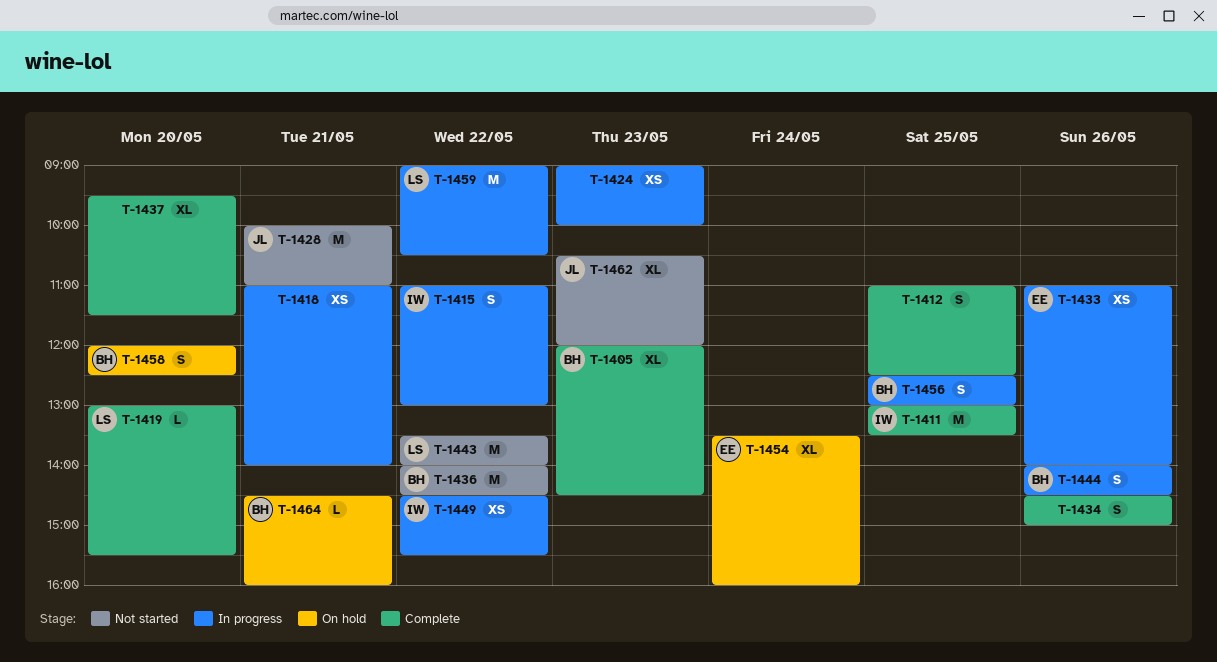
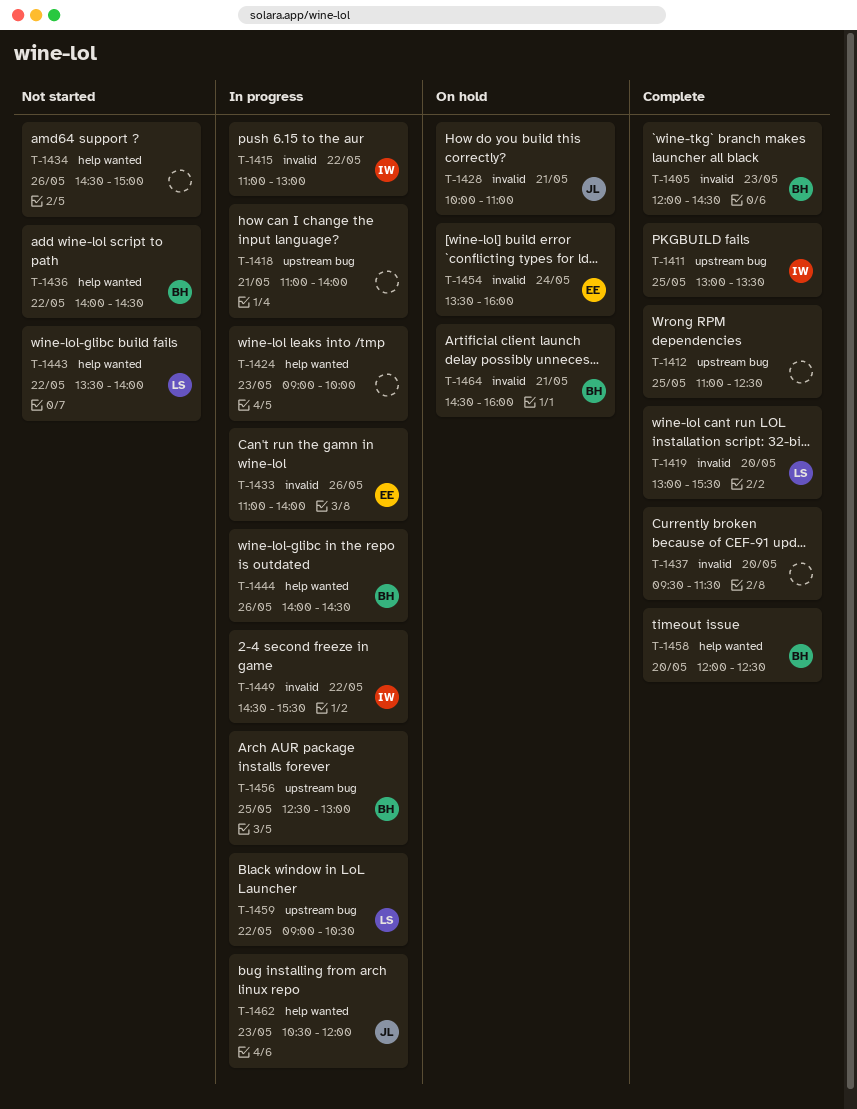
T-1428, status: Not started -> On hold
T-1434, status: Complete -> Not started
T-1458, status: On hold -> Complete
T-1462, status: Not started -> In progress

